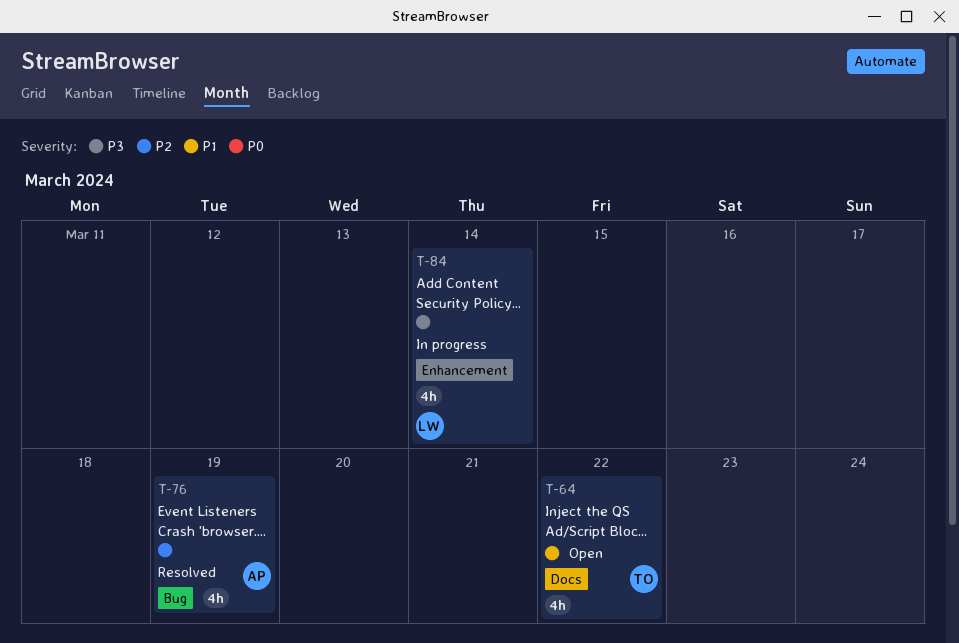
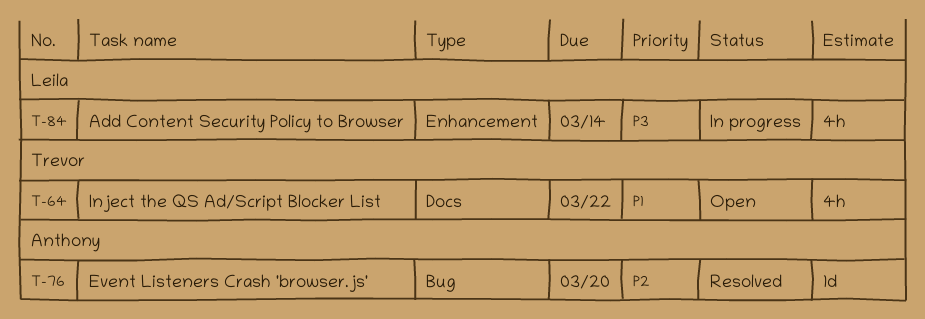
T-76, estimate: 4h -> 1d
T-76, due: Mar 19 -> Mar 20

